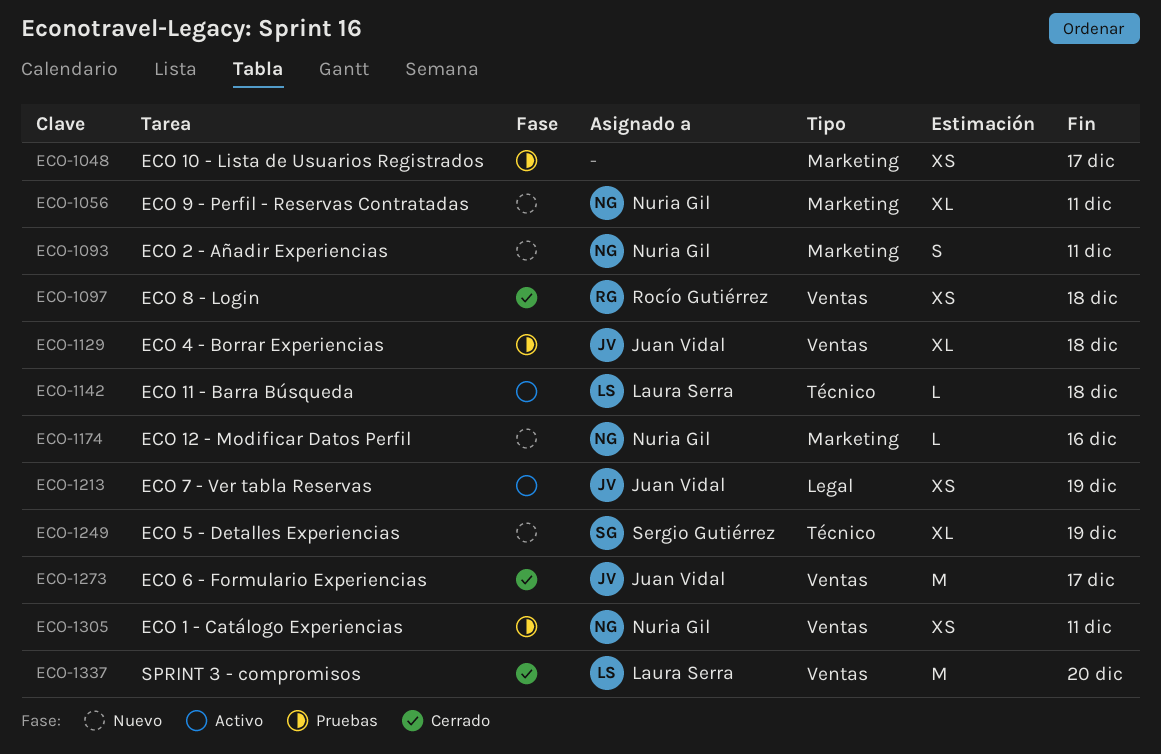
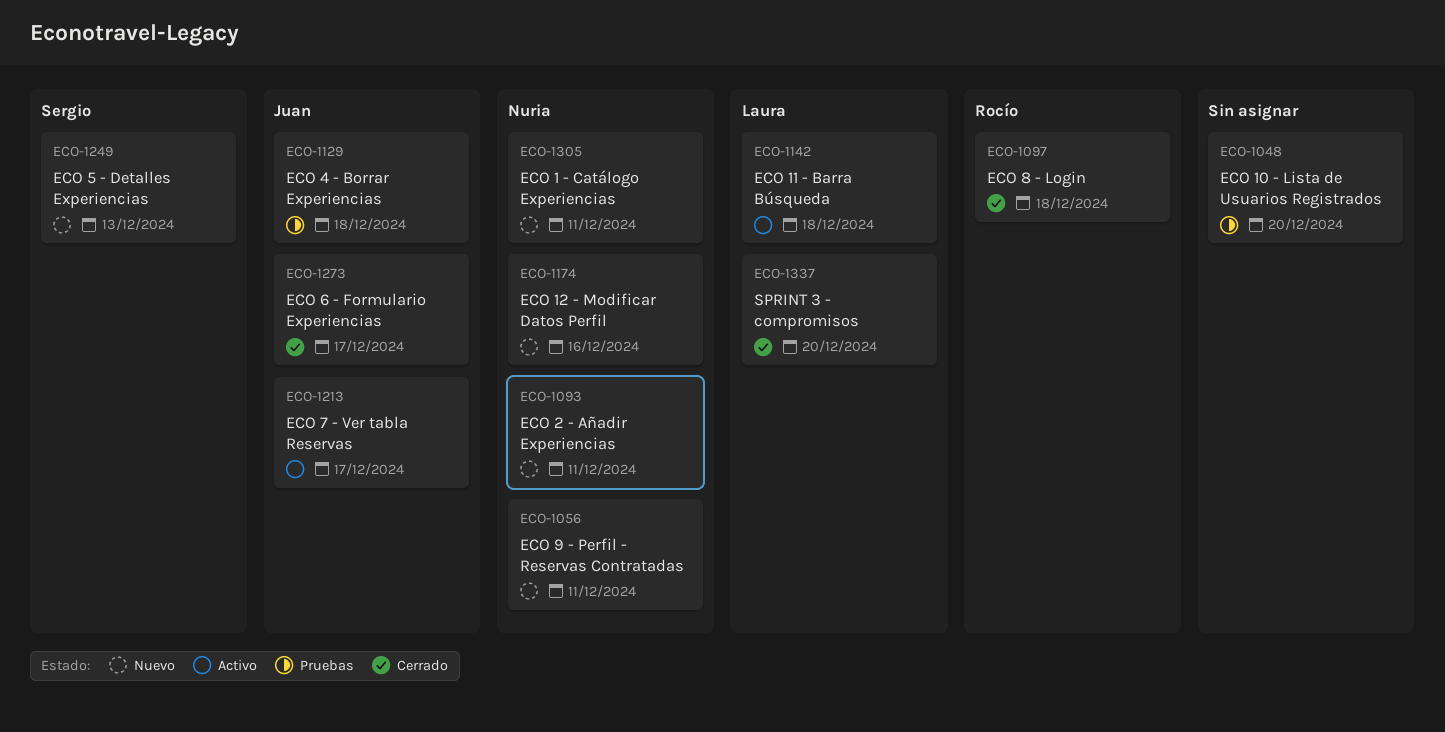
ECO-1048, due: Dec 17 -> Dec 20
ECO-1213, due: Dec 19 -> Dec 17
ECO-1249, due: Dec 19 -> Dec 13
ECO-1305, status: Pruebas -> Nuevo

